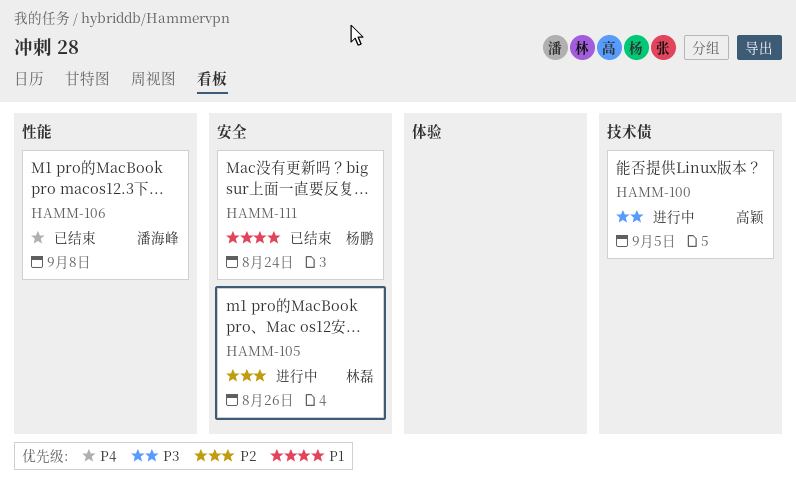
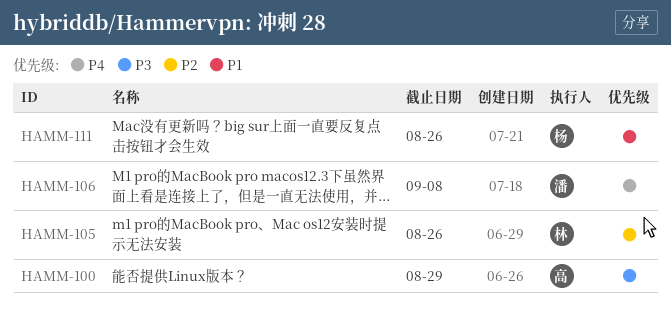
HAMM-100, due: Sep 5 -> Aug 29
HAMM-111, due: Aug 24 -> Aug 26

